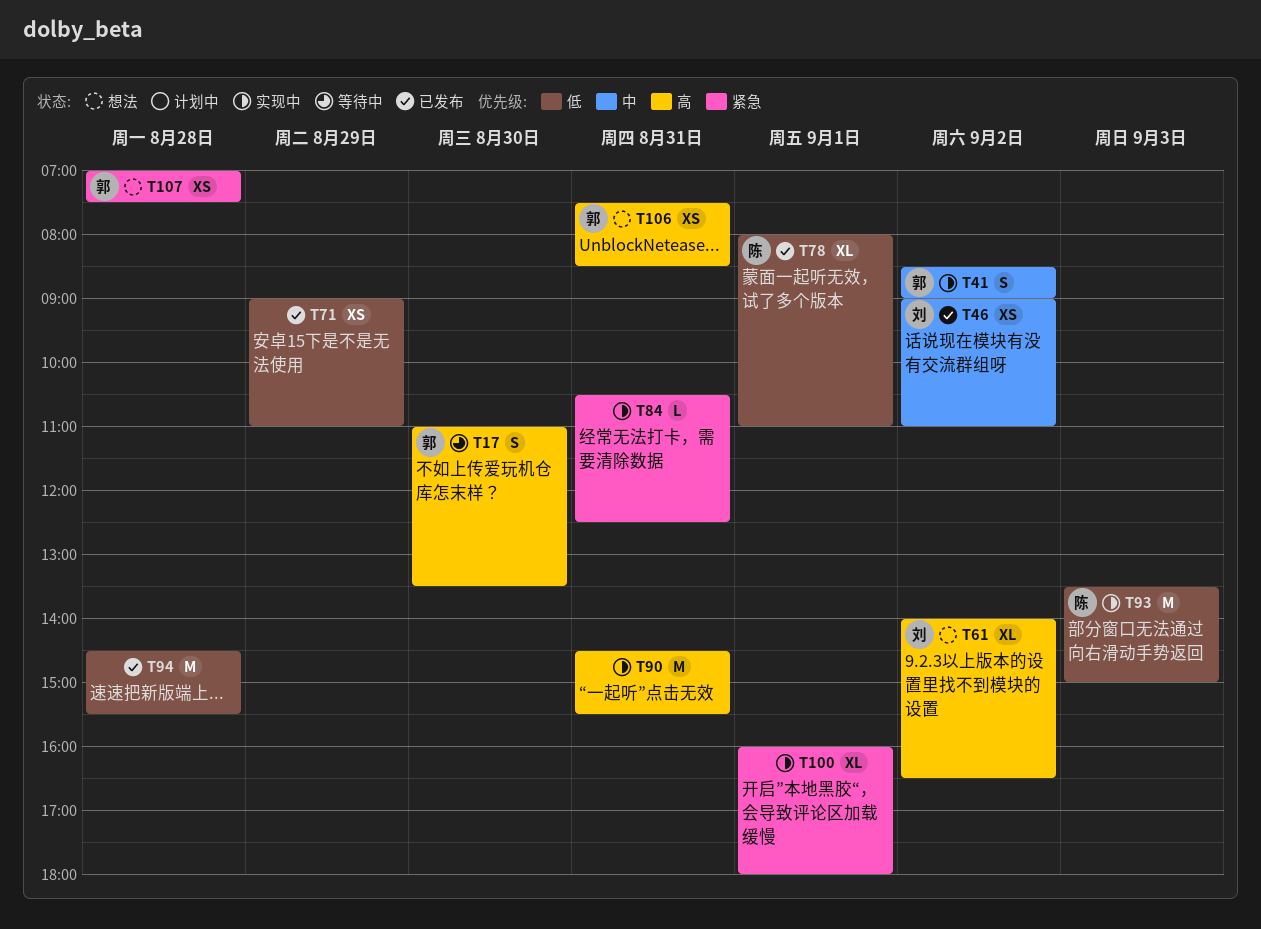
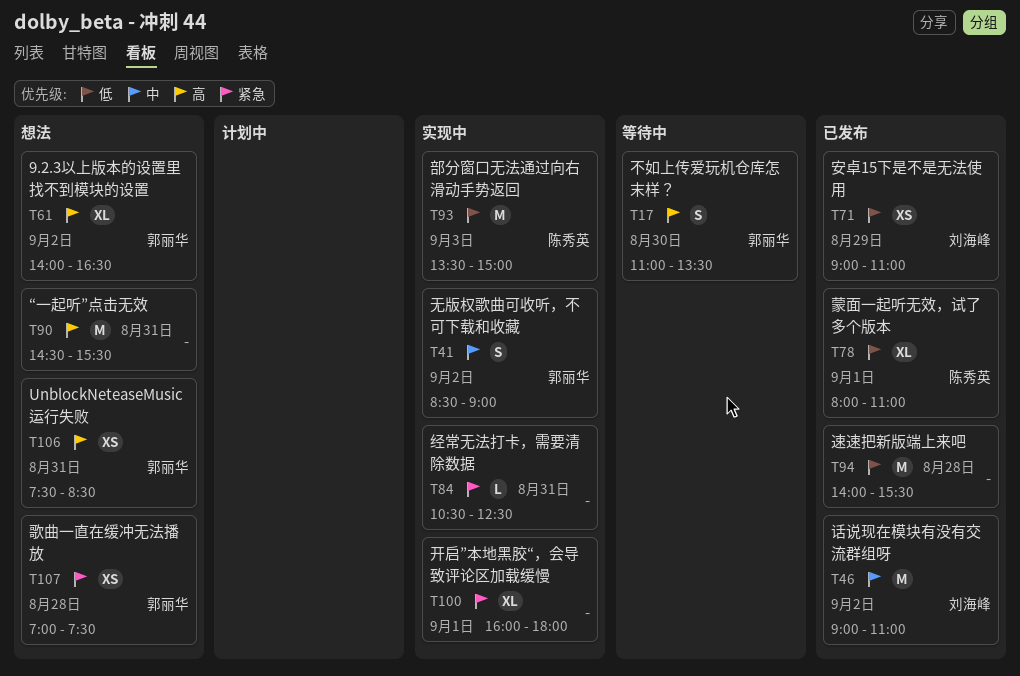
T46, estimate: XS -> M
T61, owner: 刘海峰 -> 郭丽华
T71, owner: none -> 刘海峰
T90, status: 实现中 -> 想法
T94, begins: 14:30 -> 14:00

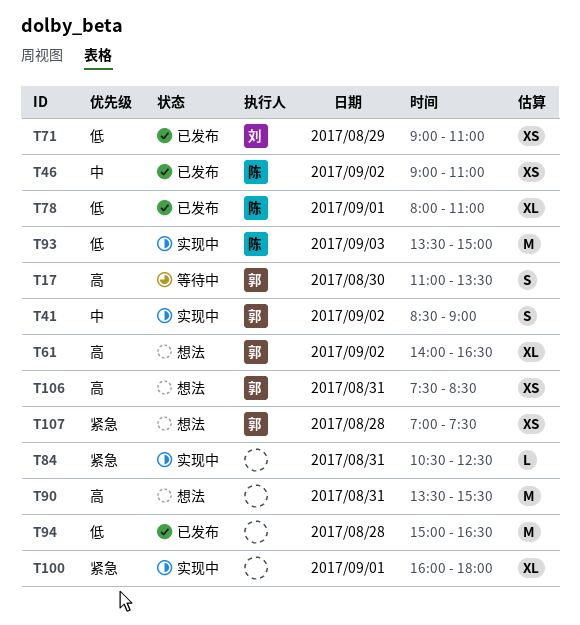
T46, owner: 刘海峰 -> 陈秀英
T46, estimate: M -> XS
T90, begins: 14:30 -> 13:30
T94, begins: 14:00 -> 15:00
T94, ends: 15:30 -> 16:30

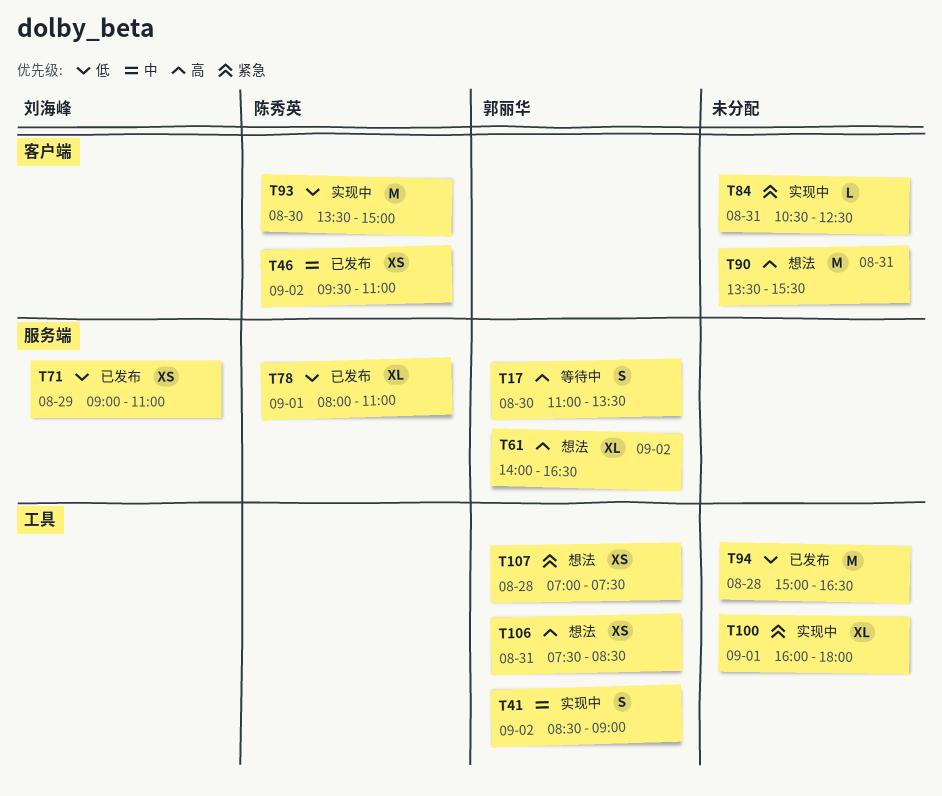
T46, begins: 09:00 -> 09:30
T93, day: Sep 3 -> Aug 30

